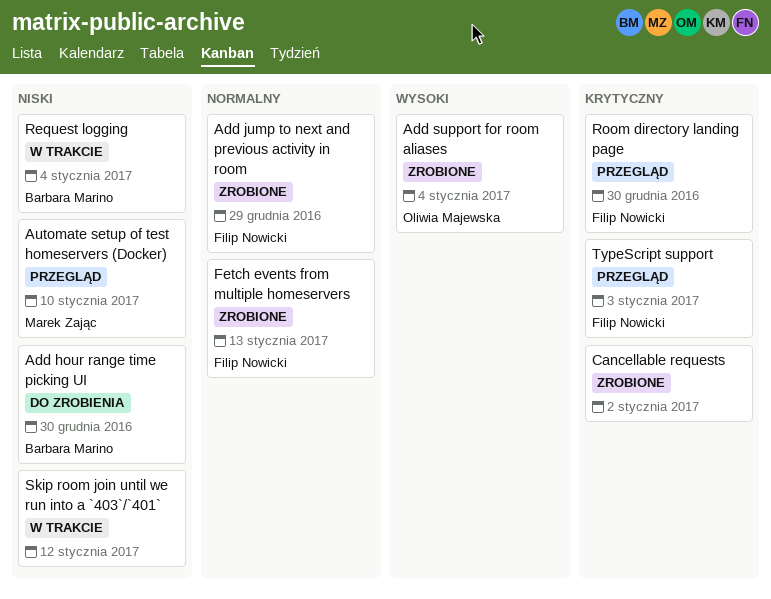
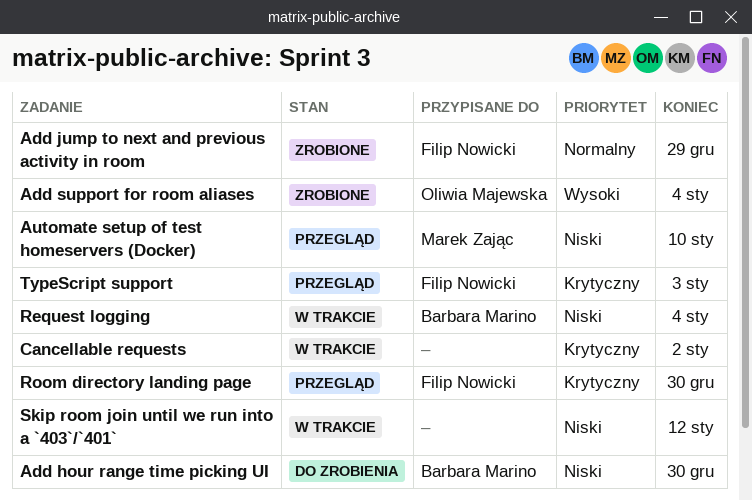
Cancellable requests, status: Zrobione -> W trakcie
Fetch events from multiple homeservers: present -> none

